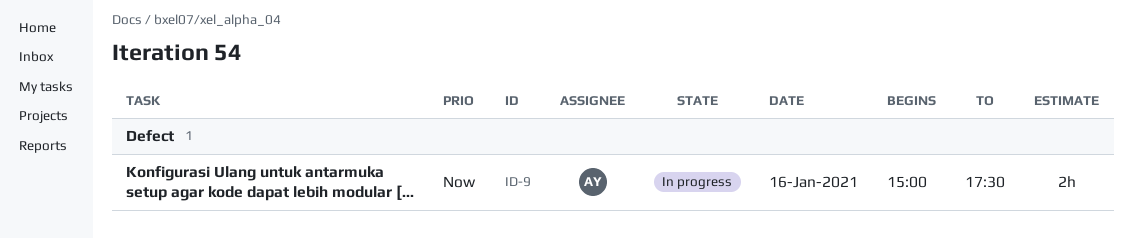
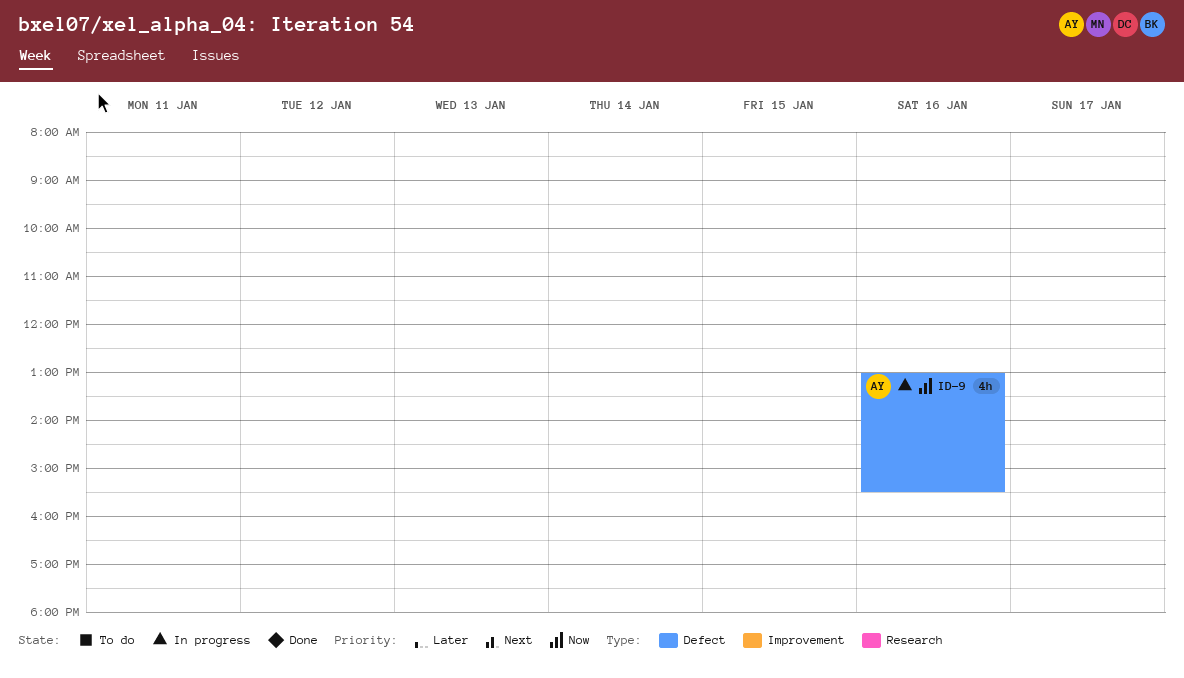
ID-9, estimate: 2h -> 4h
ID-9, begins: 15:00 -> 13:00
ID-9, ends: 17:30 -> 15:30

